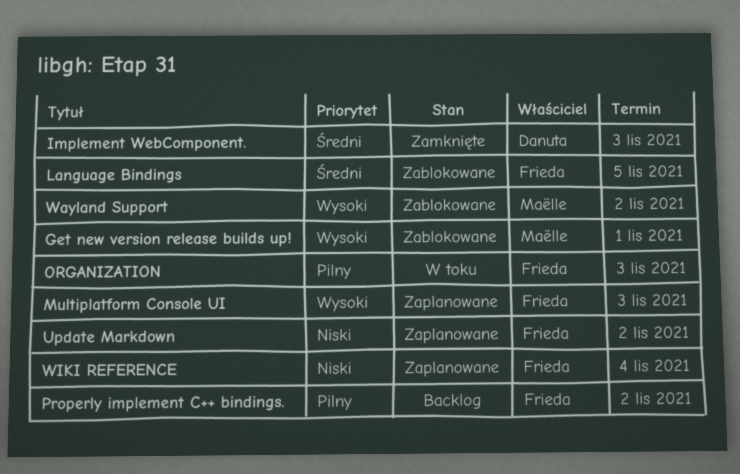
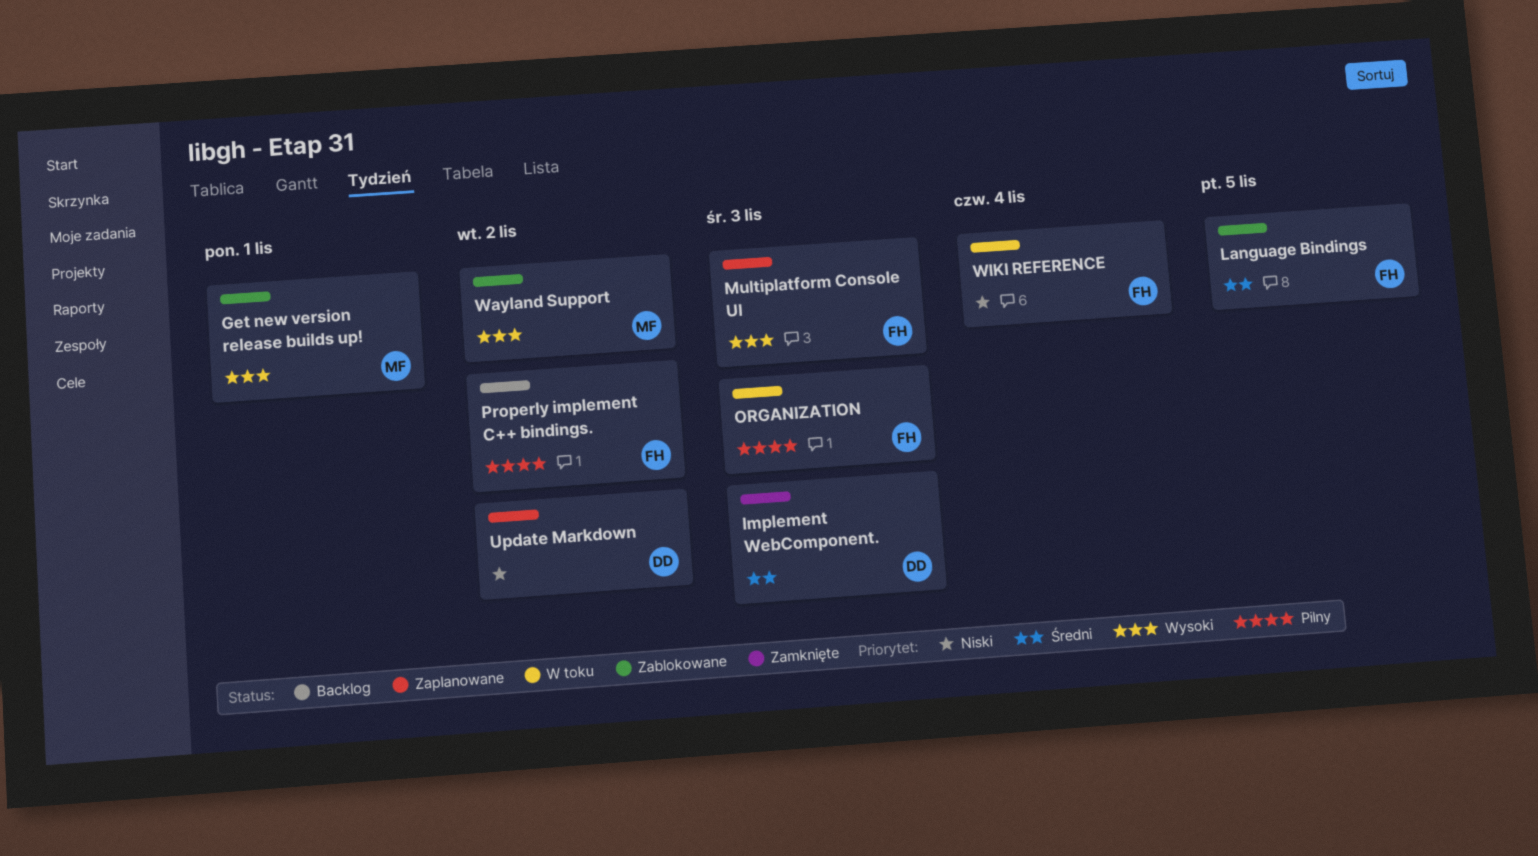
Update Markdown, owner: Frieda -> Danuta
WIKI REFERENCE, status: Zaplanowane -> W toku

